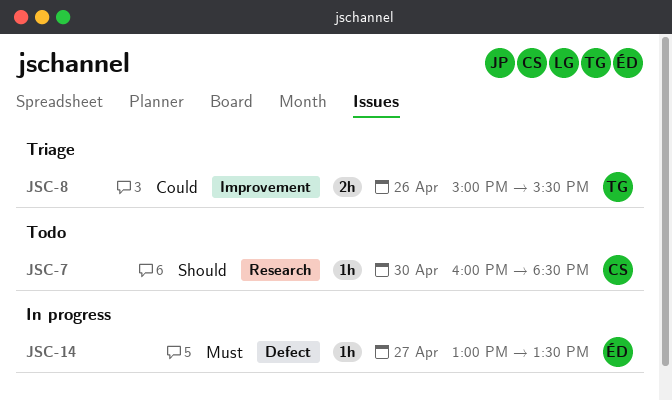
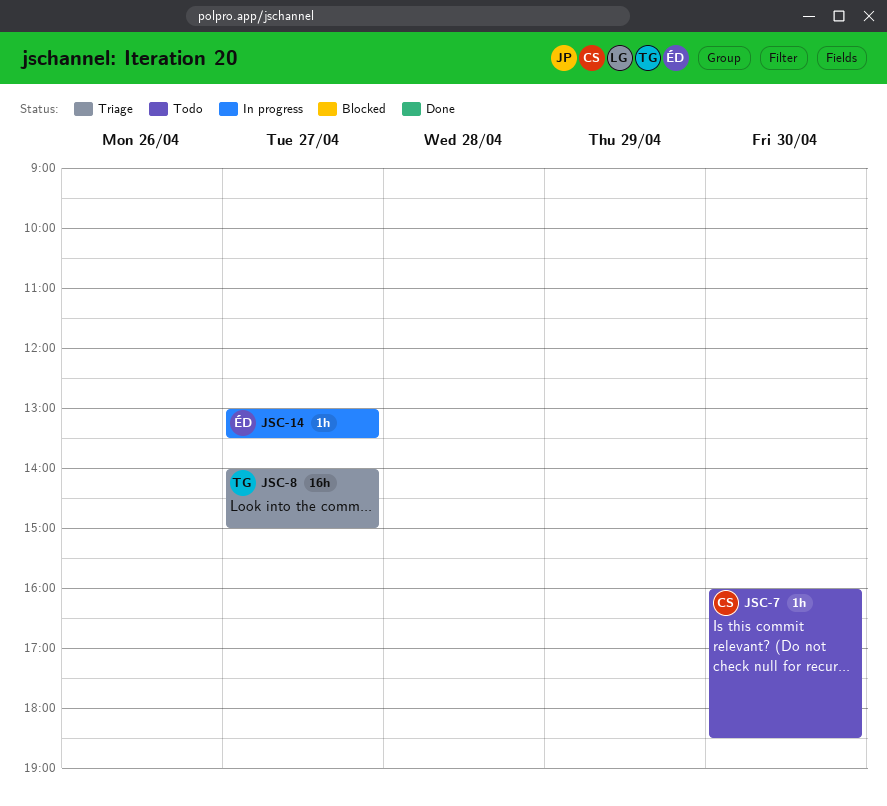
JSC-8, estimate: 2h -> 16h
JSC-8, day: Apr 26 -> Apr 27
JSC-8, begins: 15:00 -> 14:00
JSC-8, ends: 15:30 -> 15:00

